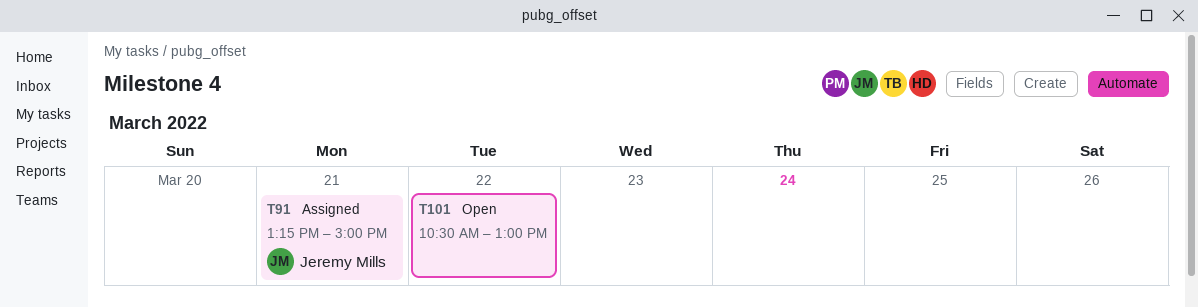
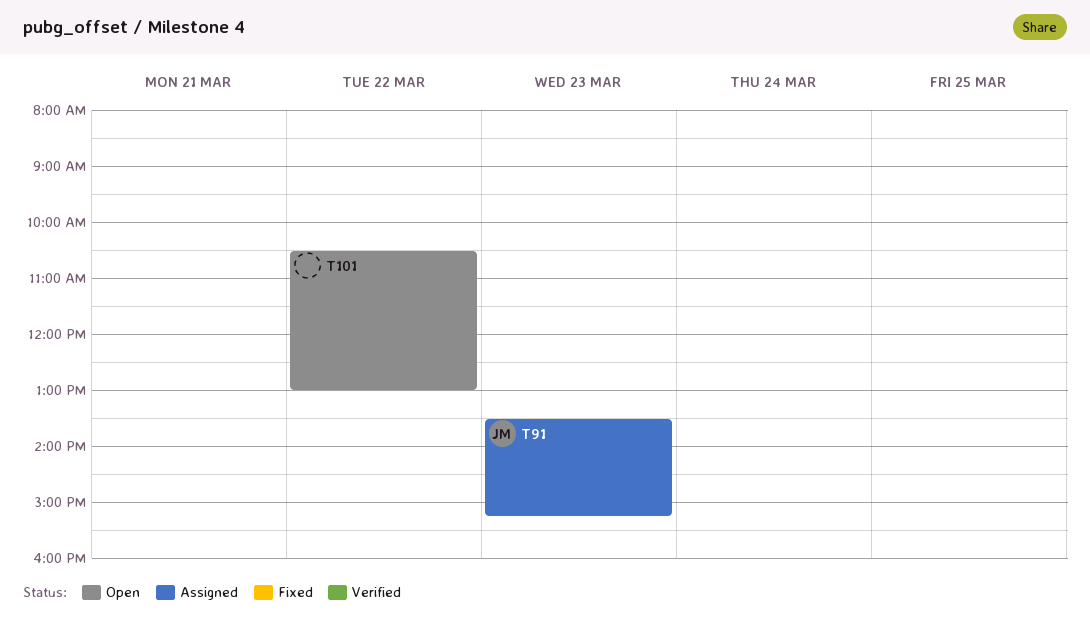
T91, day: Mar 21 -> Mar 23
T91, begins: 13:15 -> 13:30
T91, ends: 15:00 -> 15:15

